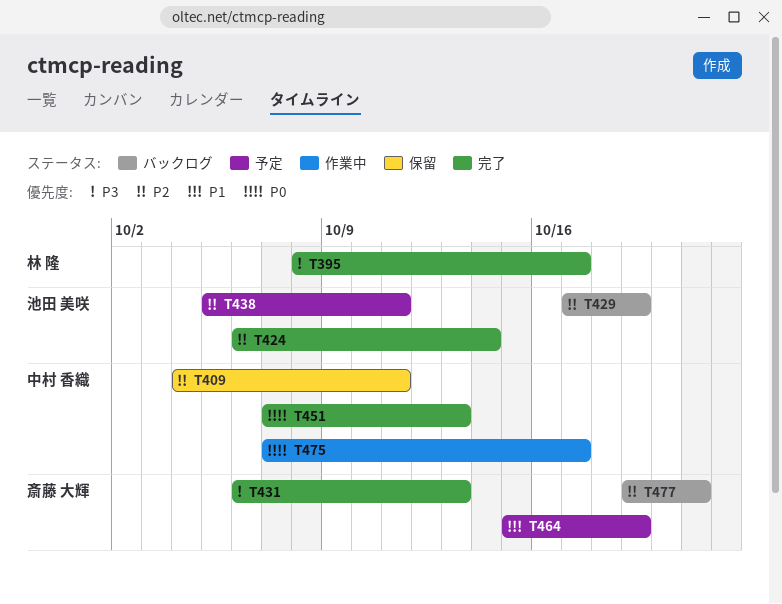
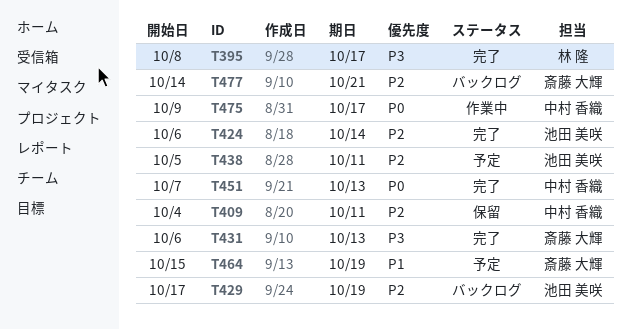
T475, start: Oct 7 -> Oct 9
T477, start: Oct 19 -> Oct 14

